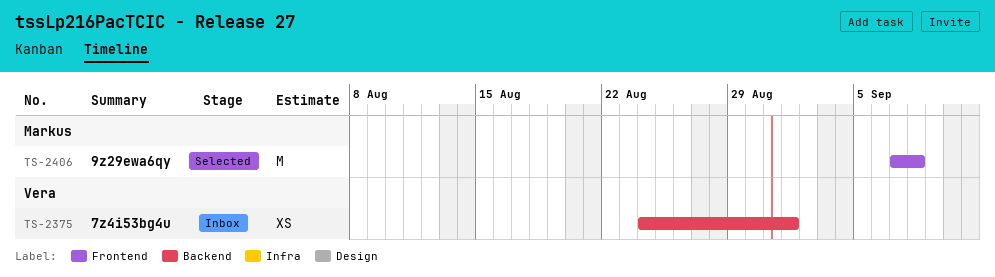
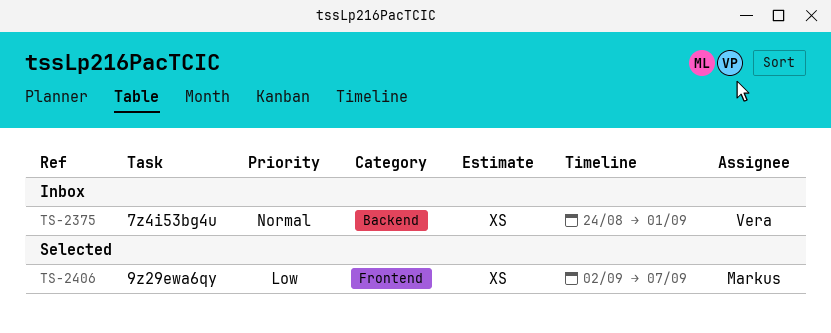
TS-2406, estimate: M -> XS
TS-2406, start: Sep 7 -> Sep 2
TS-2406, due: Sep 8 -> Sep 7

